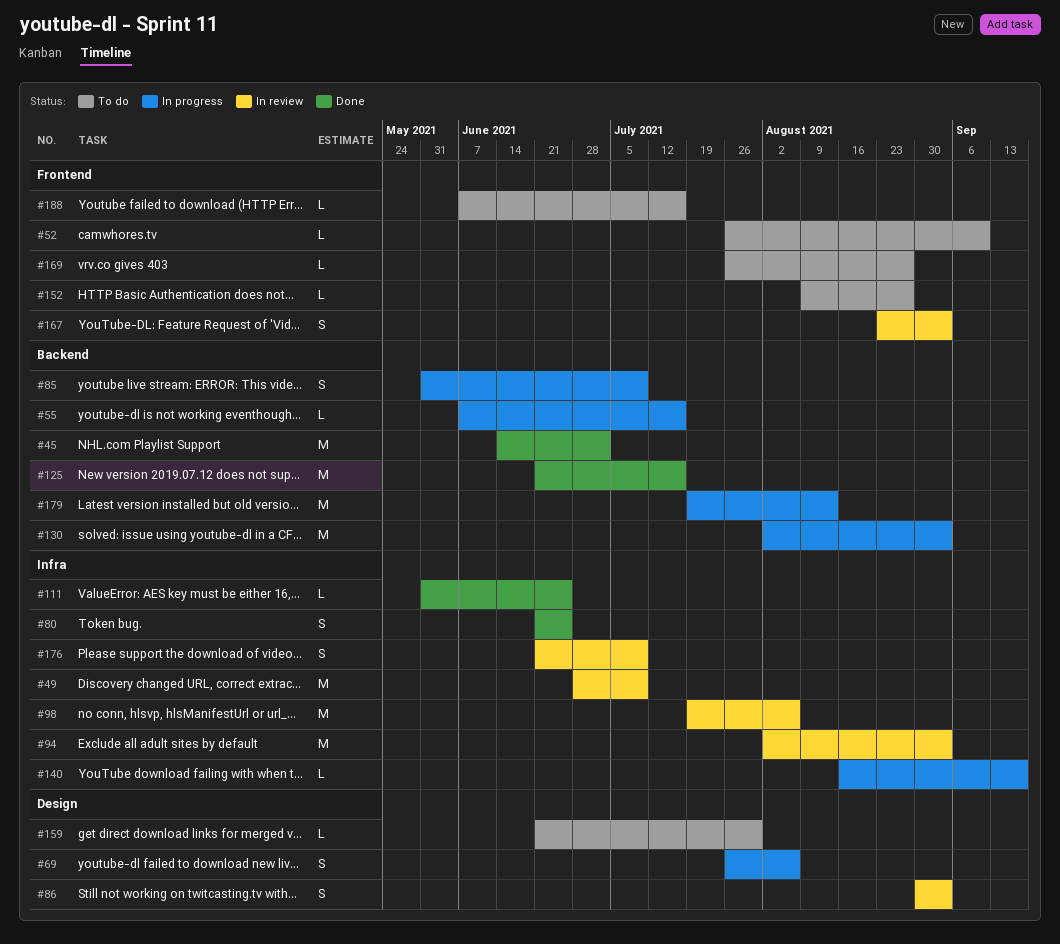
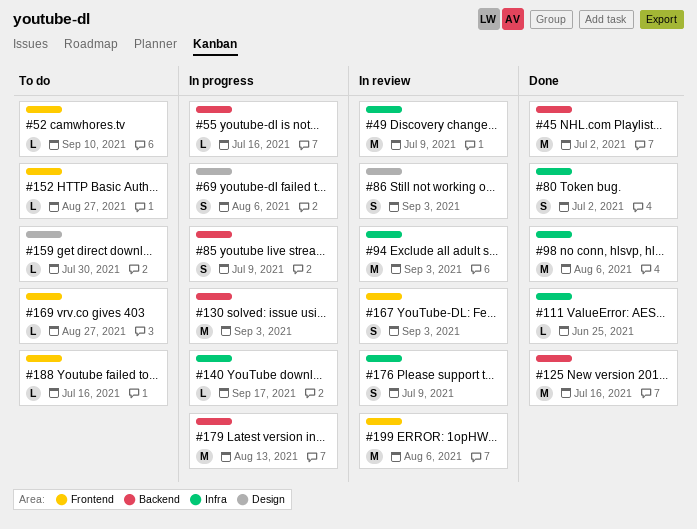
#80, due: Jun 25 -> Jul 2
#98, status: In review -> Done
#199: none -> present

